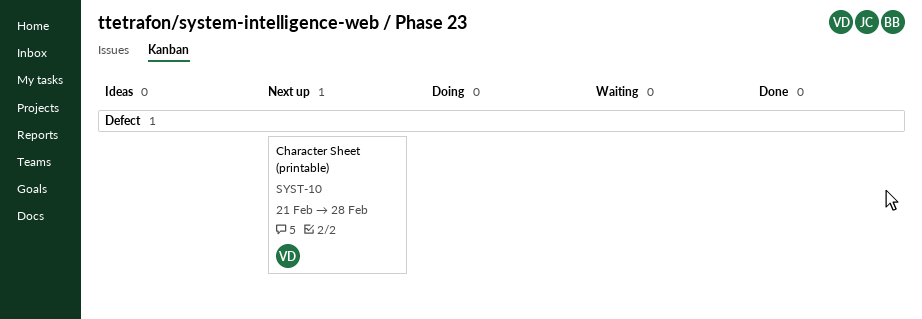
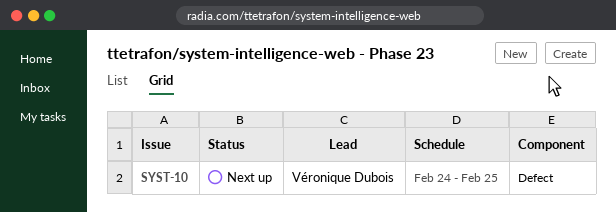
SYST-10, start: Feb 21 -> Feb 24
SYST-10, due: Feb 28 -> Feb 25

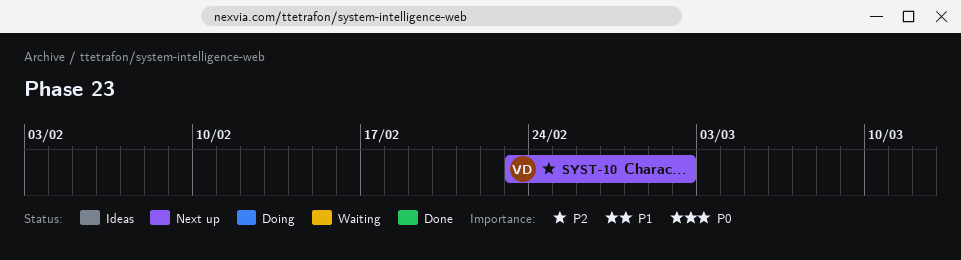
SYST-10, start: Feb 24 -> Feb 23
SYST-10, due: Feb 25 -> Mar 2

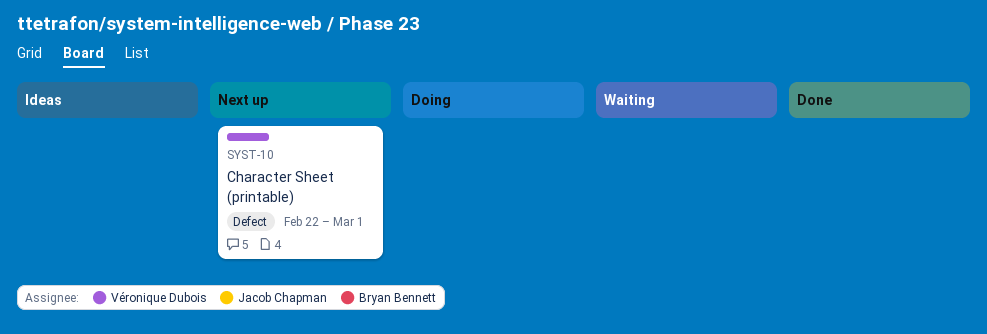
SYST-10, start: Feb 23 -> Feb 22
SYST-10, due: Mar 2 -> Mar 1

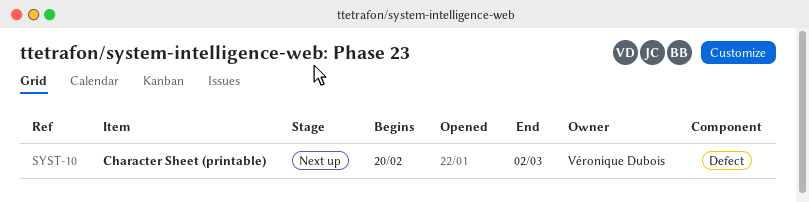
SYST-10, start: Feb 22 -> Feb 20
SYST-10, due: Mar 1 -> Mar 2

